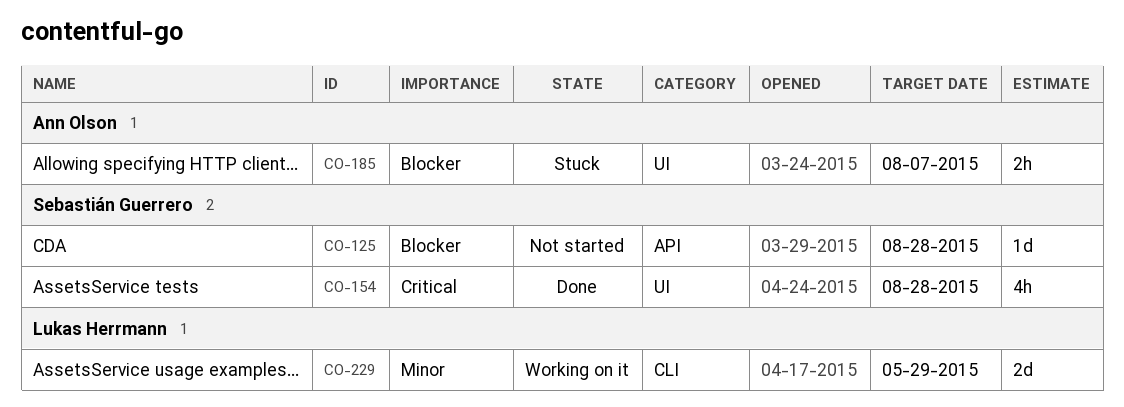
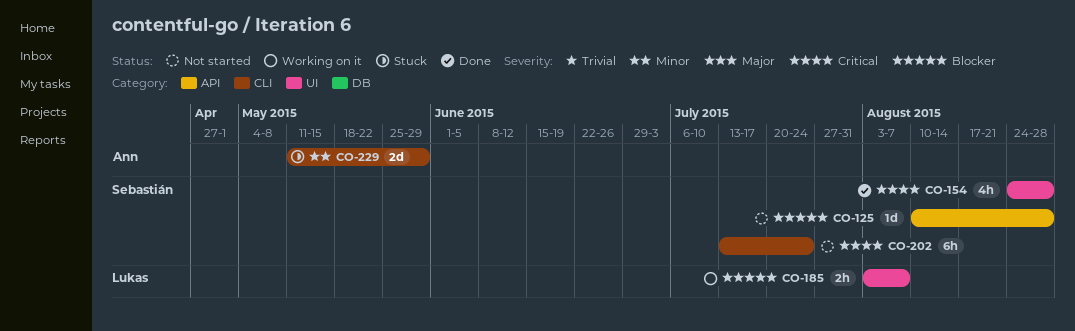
CO-185, status: Stuck -> Working on it
CO-185, owner: Ann Olson -> Lukas Herrmann
CO-202: none -> present
CO-229, status: Working on it -> Stuck
CO-229, owner: Lukas Herrmann -> Ann Olson

